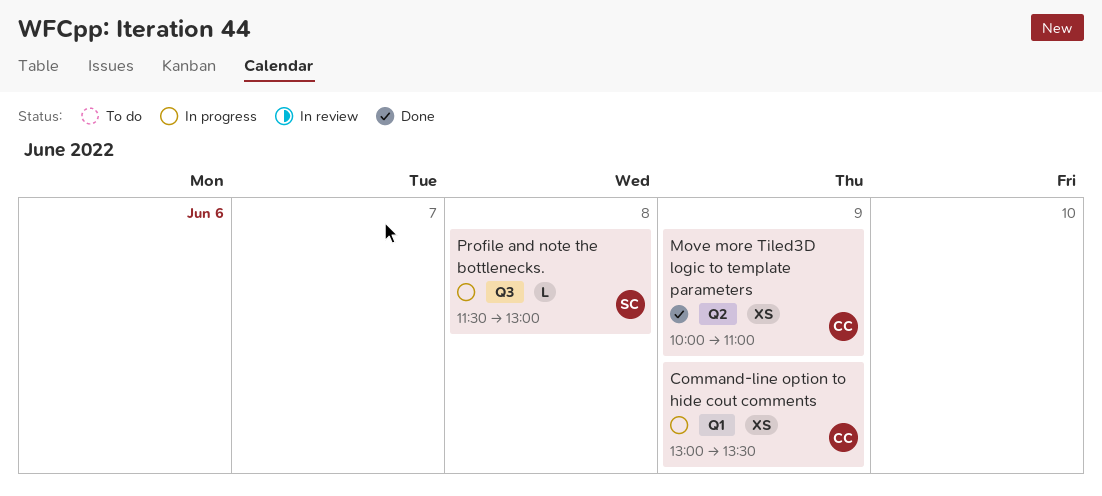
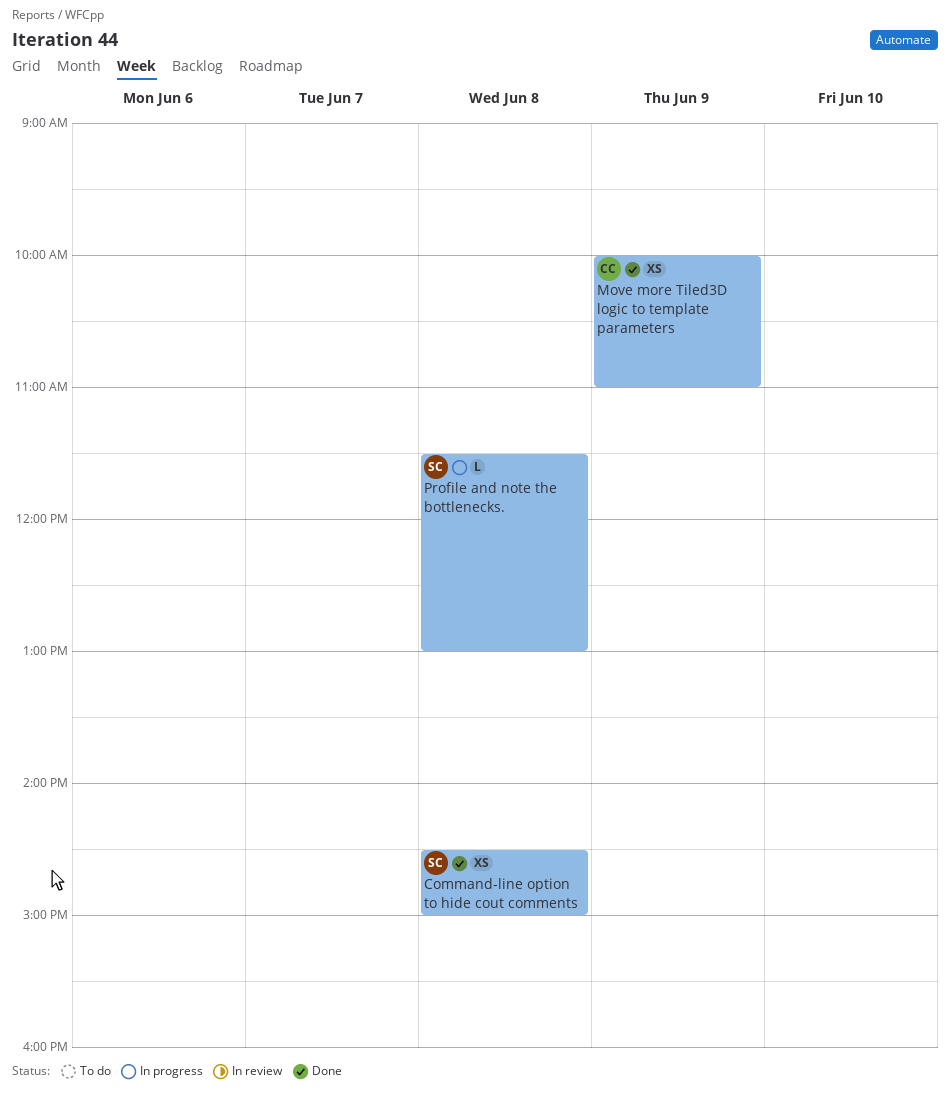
Command-line option to hide cout comments, status: In progress -> Done
Command-line option to hide cout comments, owner: CC -> SC
Command-line option to hide cout comments, day: Jun 9 -> Jun 8
Command-line option to hide cout comments, begins: 13:00 -> 14:30
Command-line option to hide cout comments, ends: 13:30 -> 15:00

